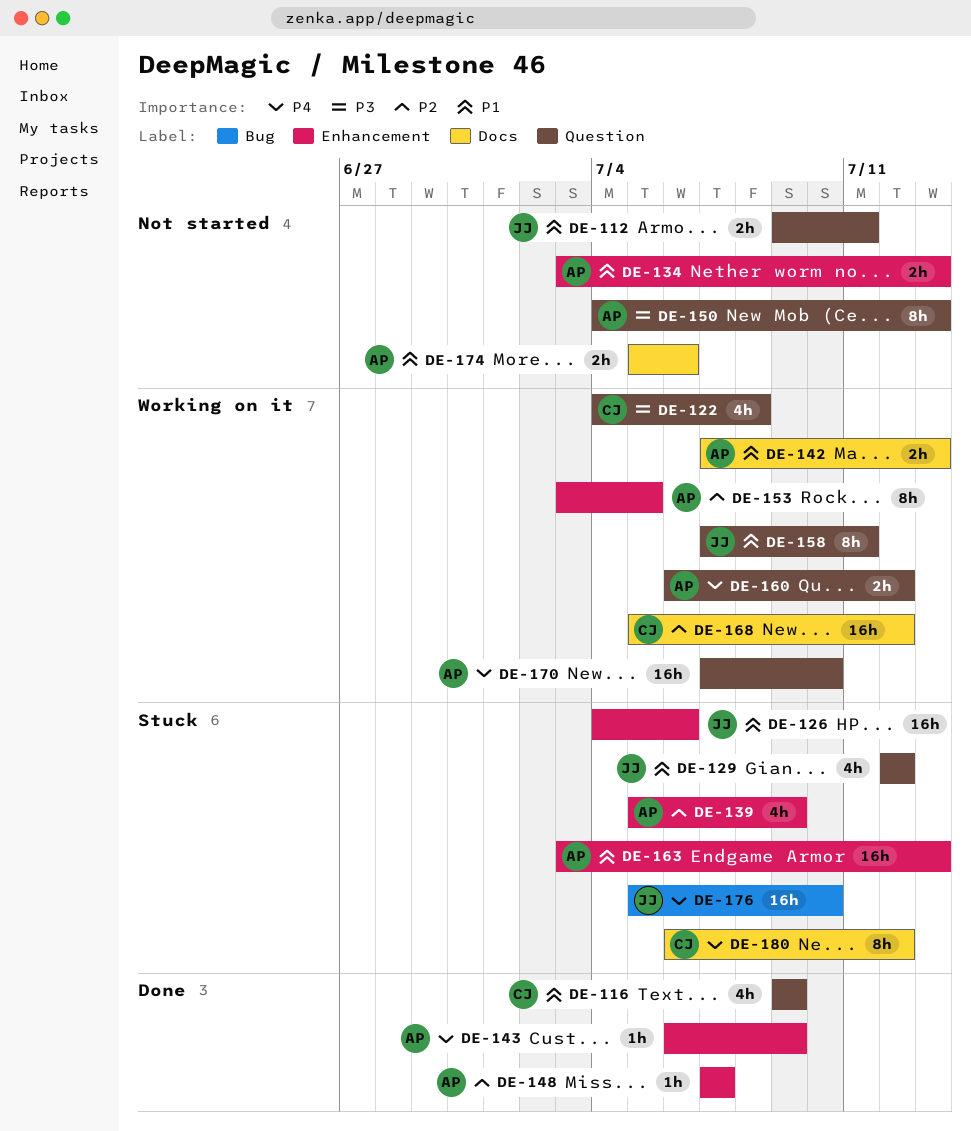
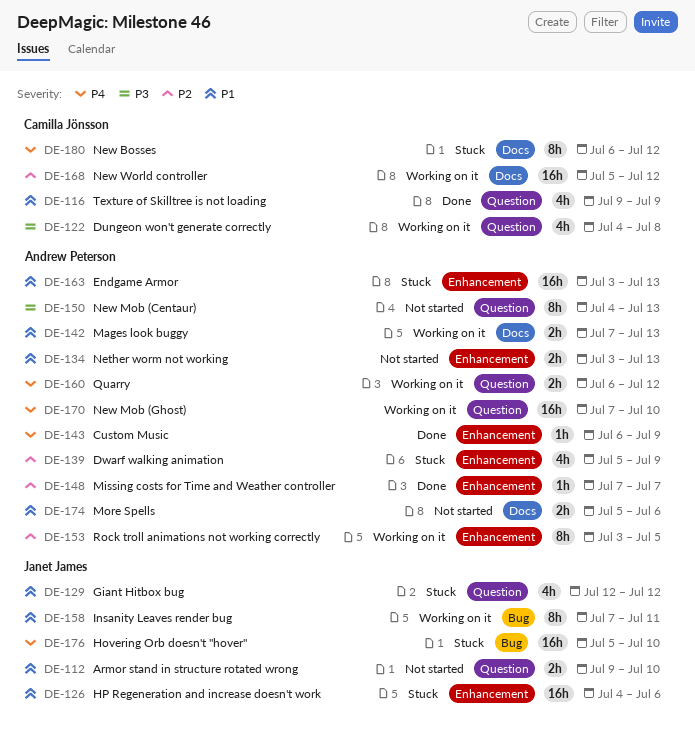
DE-112, due: Jul 11 -> Jul 10
DE-158, label: Question -> Bug

